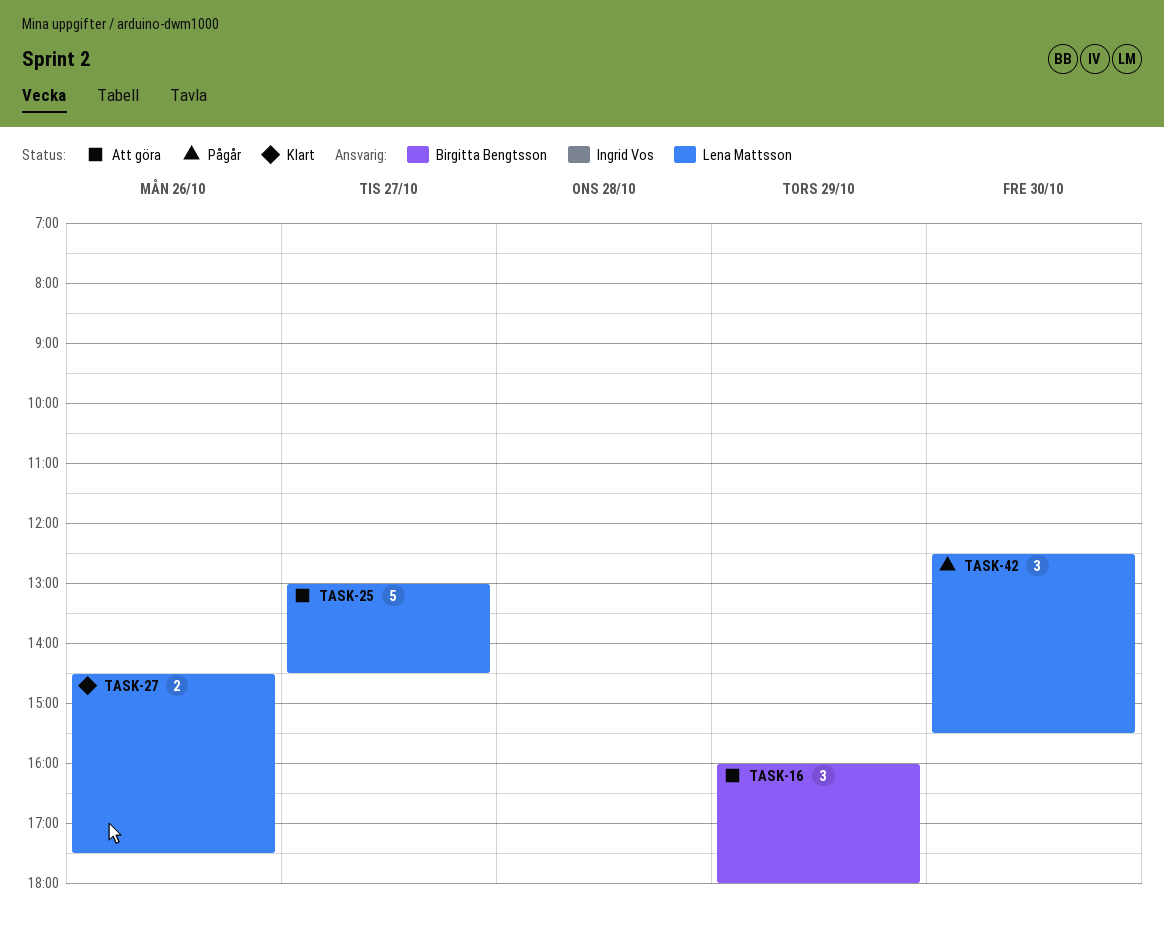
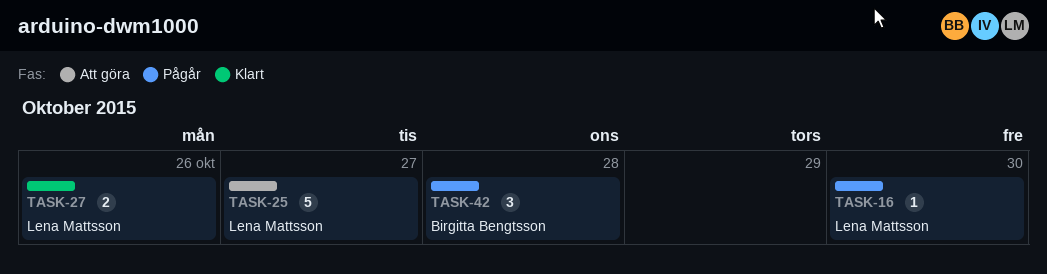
TASK-16, status: Att göra -> Pågår
TASK-16, owner: Birgitta Bengtsson -> Lena Mattsson
TASK-16, estimate: 3 -> 1
TASK-16, day: Oct 29 -> Oct 30
TASK-42, owner: Lena Mattsson -> Birgitta Bengtsson
TASK-42, day: Oct 30 -> Oct 28

